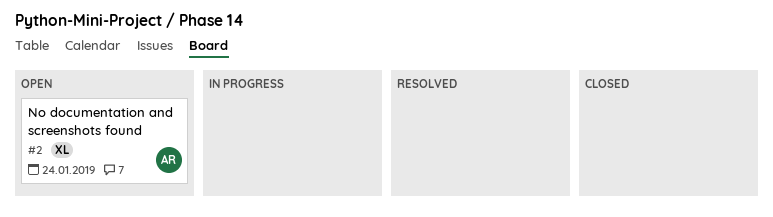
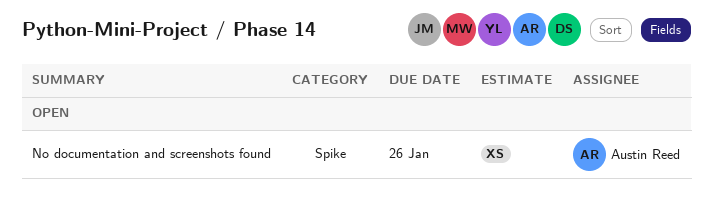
No documentation and screenshots found, estimate: XL -> XS
No documentation and screenshots found, due: Jan 24 -> Jan 26

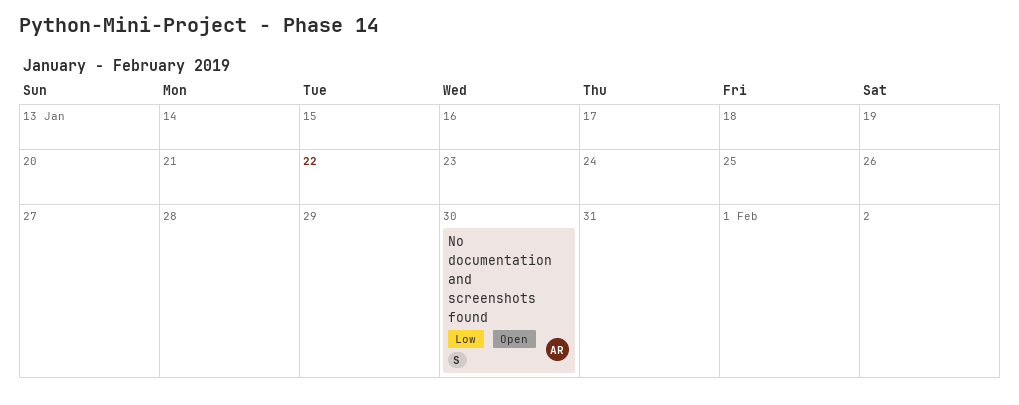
No documentation and screenshots found, estimate: XS -> S
No documentation and screenshots found, due: Jan 26 -> Jan 30

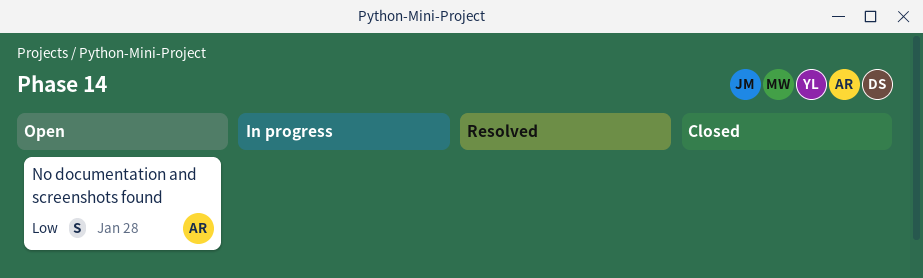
No documentation and screenshots found, due: Jan 30 -> Jan 28

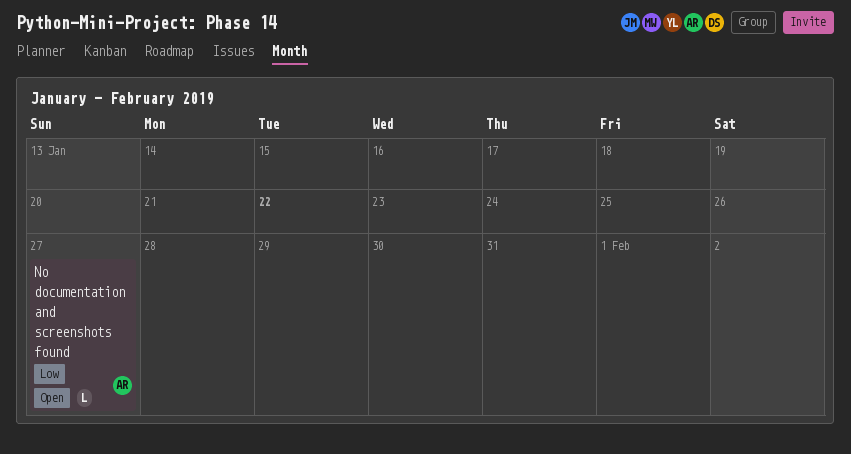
No documentation and screenshots found, estimate: S -> L
No documentation and screenshots found, due: Jan 28 -> Jan 27

